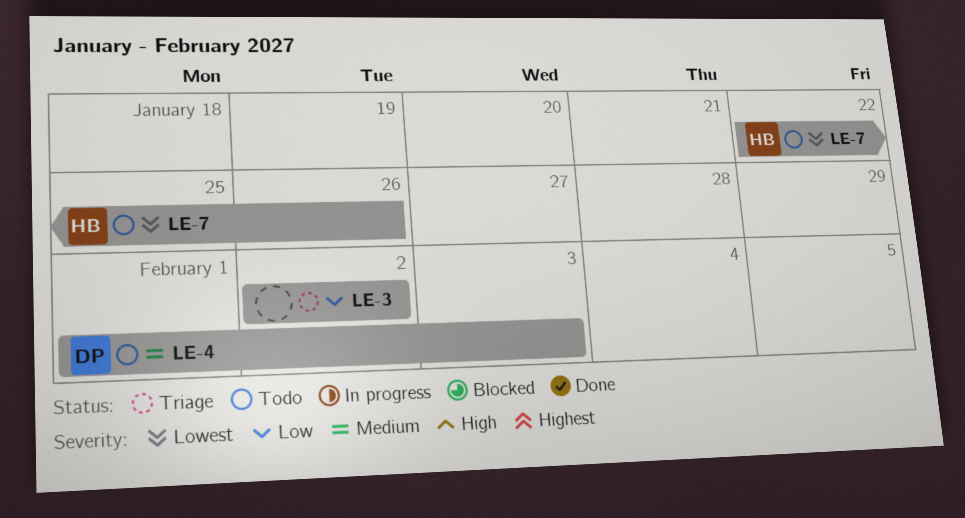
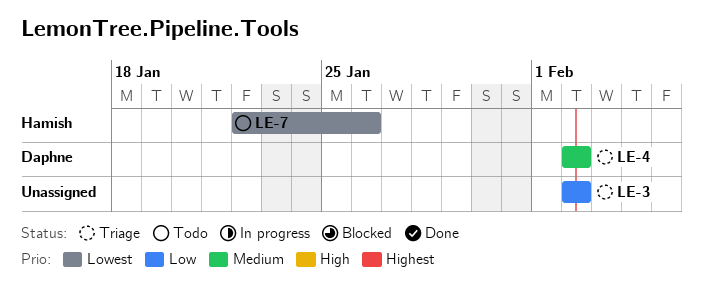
LE-4, status: Todo -> Triage
LE-4, start: Feb 1 -> Feb 2
LE-4, due: Feb 3 -> Feb 2

